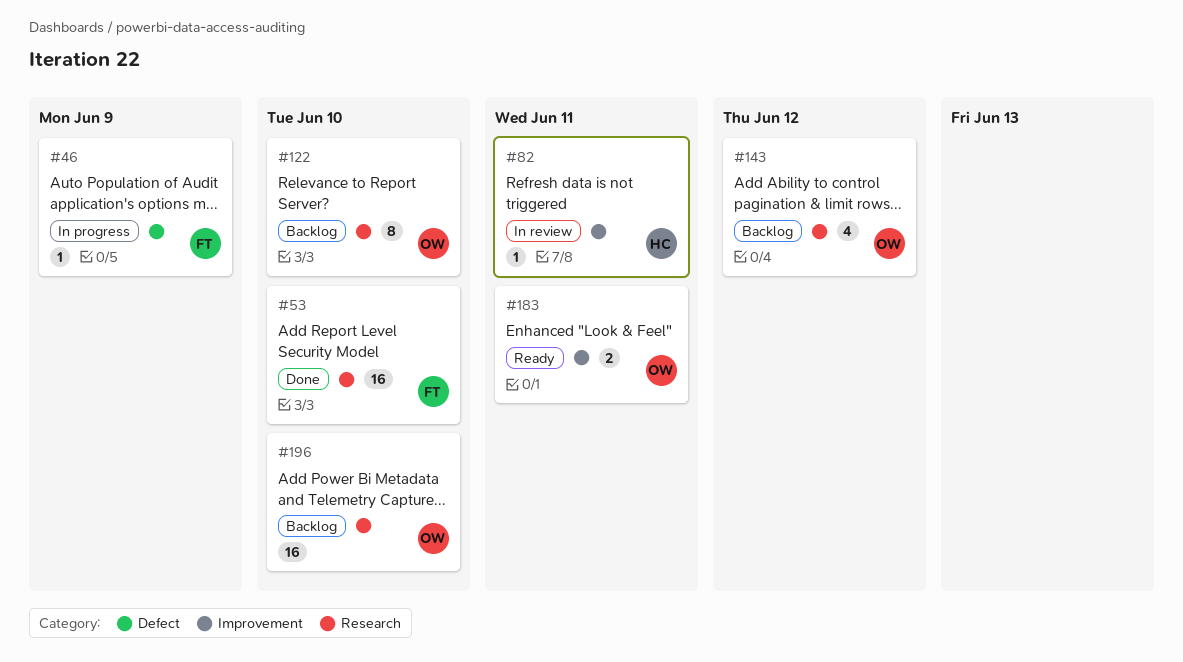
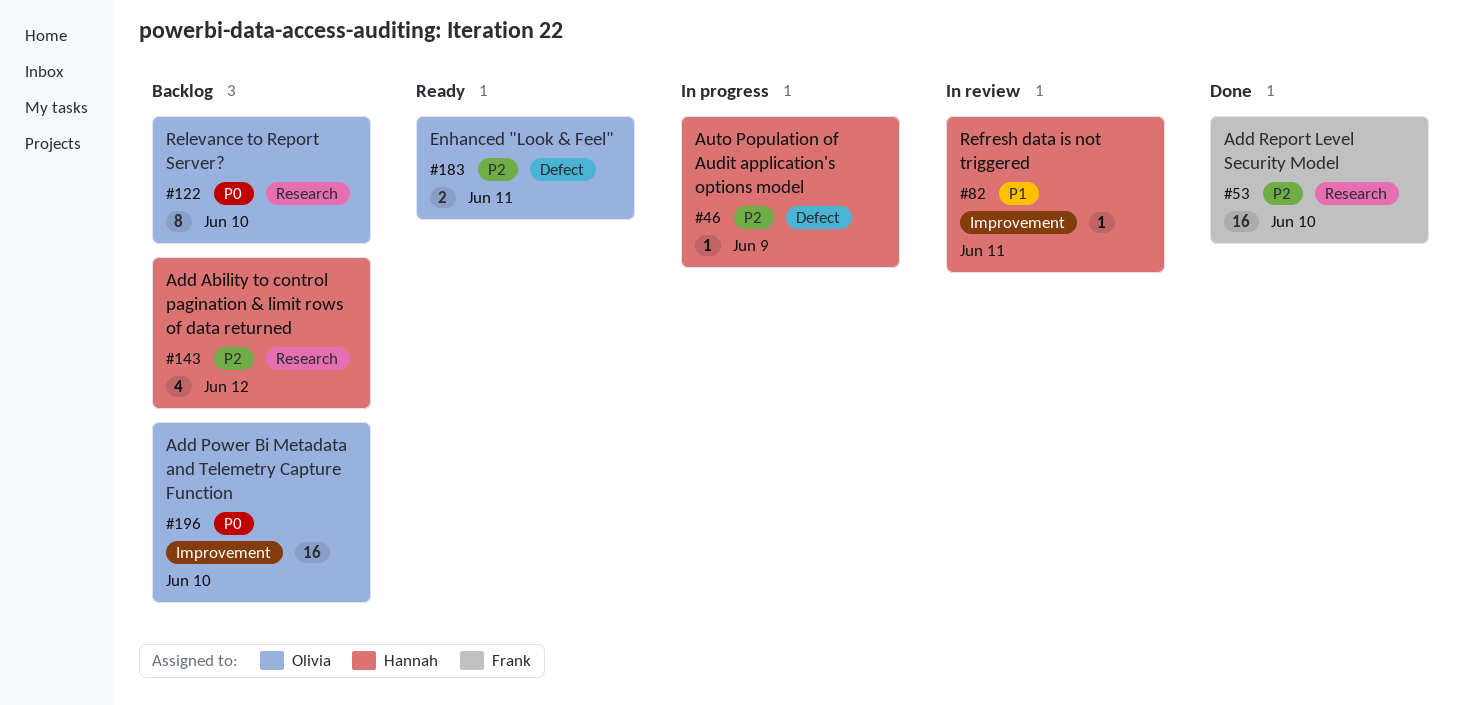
#46, owner: Frank -> Hannah
#143, owner: Olivia -> Hannah
#183, label: Improvement -> Defect
#196, label: Research -> Improvement

